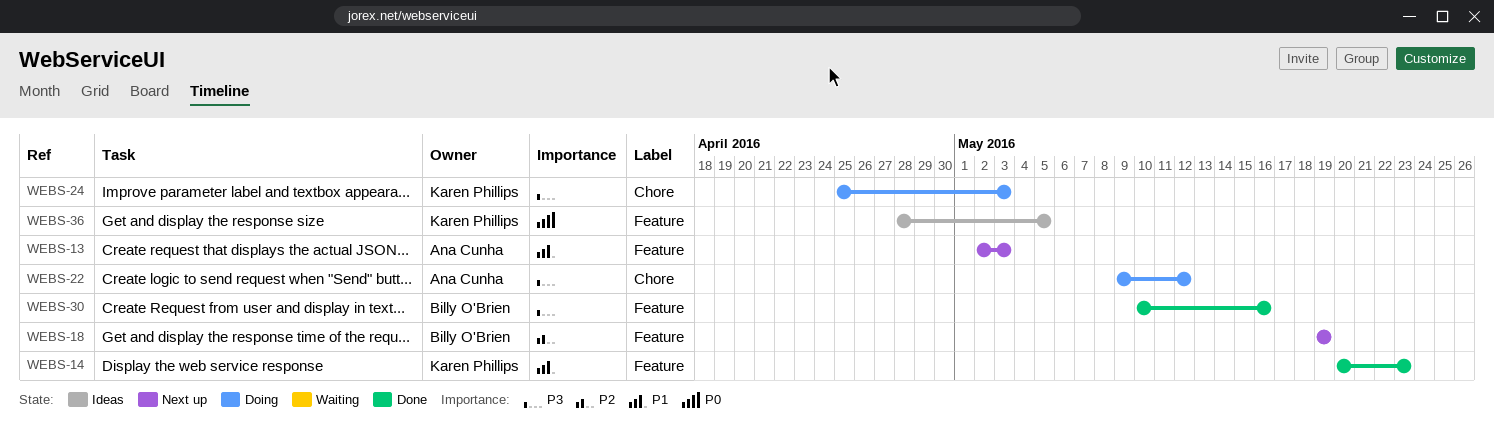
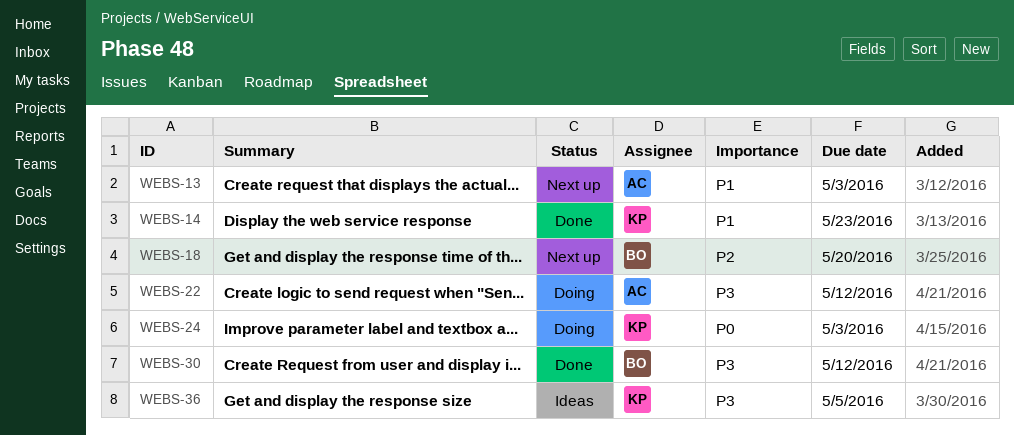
WEBS-18, due: May 19 -> May 20
WEBS-24, priority: P3 -> P0
WEBS-30, due: May 16 -> May 12
WEBS-36, priority: P0 -> P3

